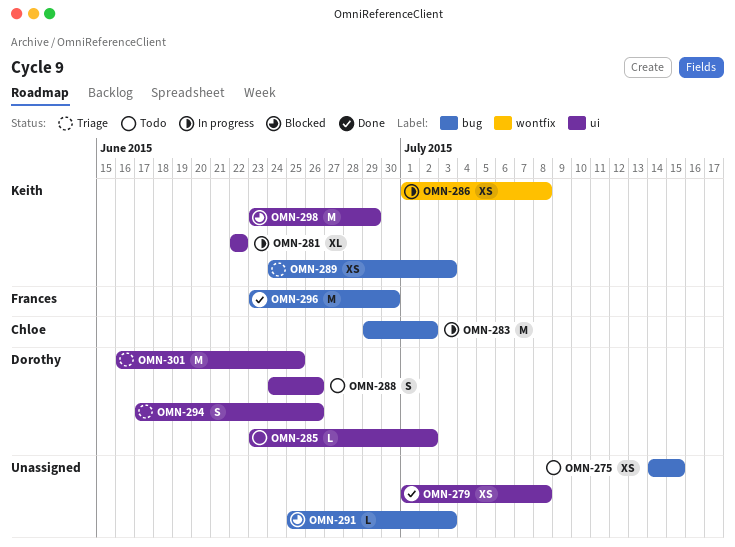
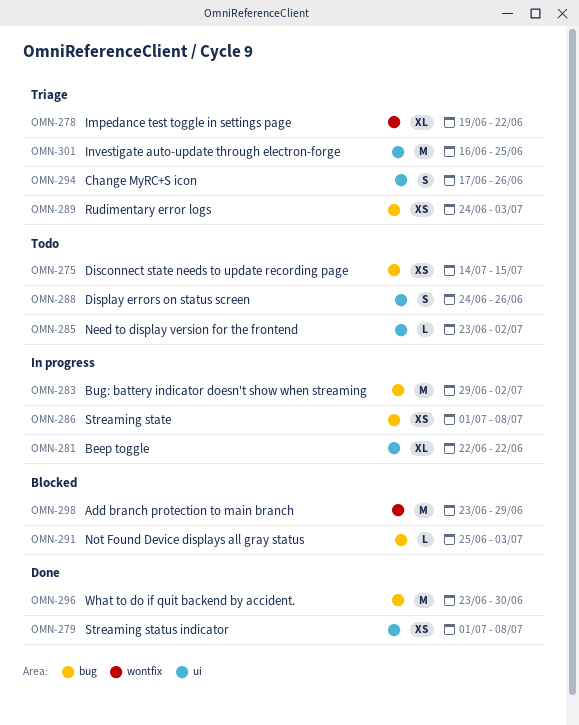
OMN-278: none -> present
OMN-286, label: wontfix -> bug
OMN-298, label: ui -> wontfix

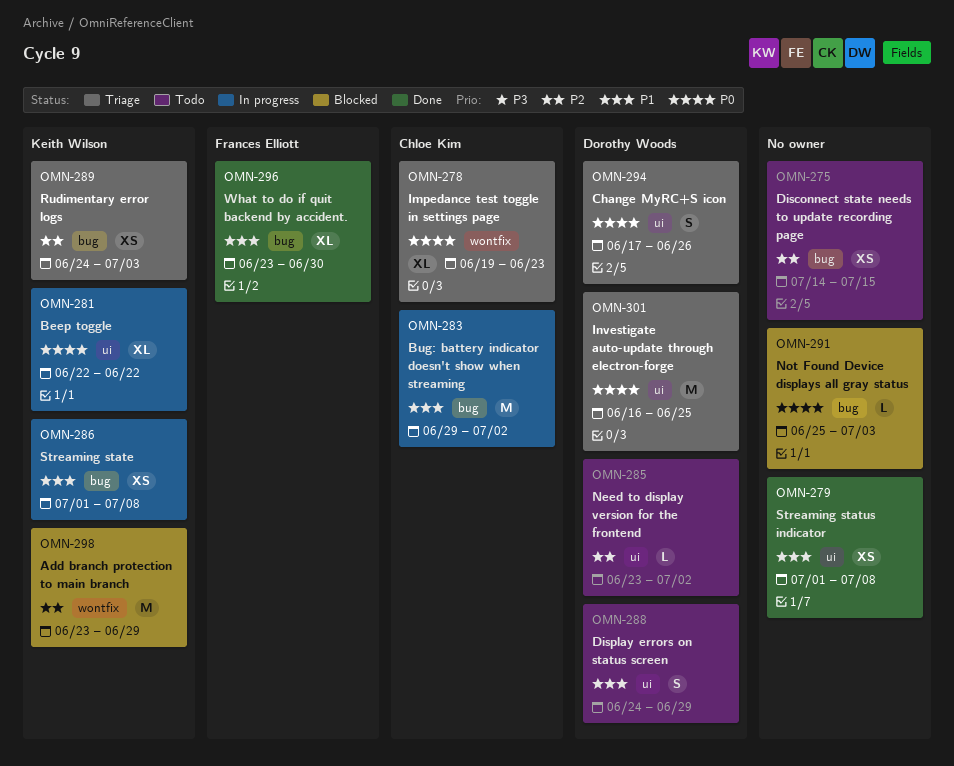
OMN-278, due: Jun 22 -> Jun 23
OMN-288, due: Jun 26 -> Jun 29
OMN-296, estimate: M -> XL

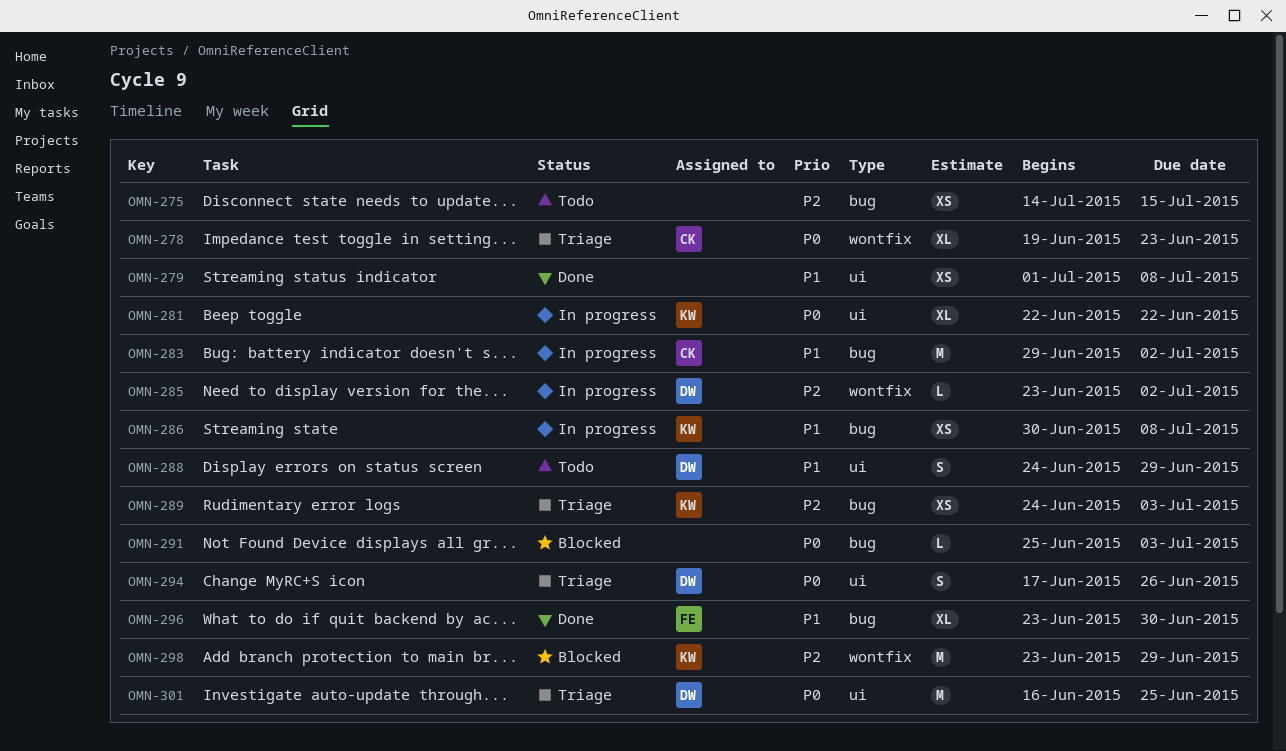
OMN-285, status: Todo -> In progress
OMN-285, label: ui -> wontfix
OMN-286, start: Jul 1 -> Jun 30

